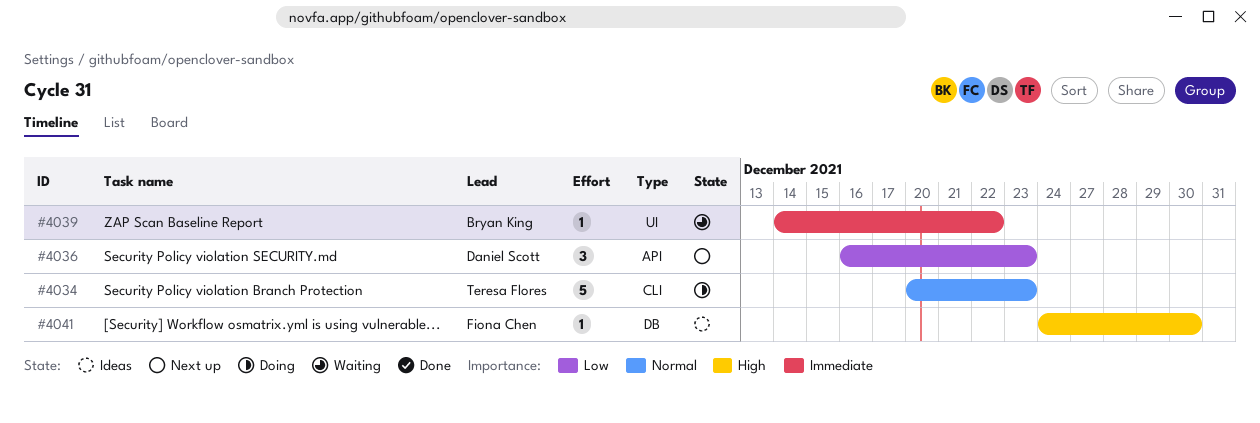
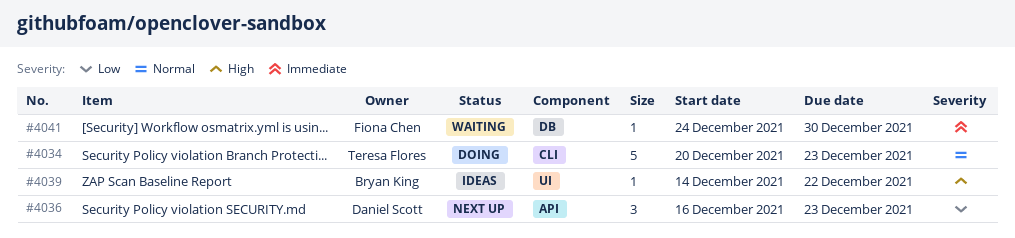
#4039, status: Waiting -> Ideas
#4039, priority: Immediate -> High
#4041, status: Ideas -> Waiting
#4041, priority: High -> Immediate

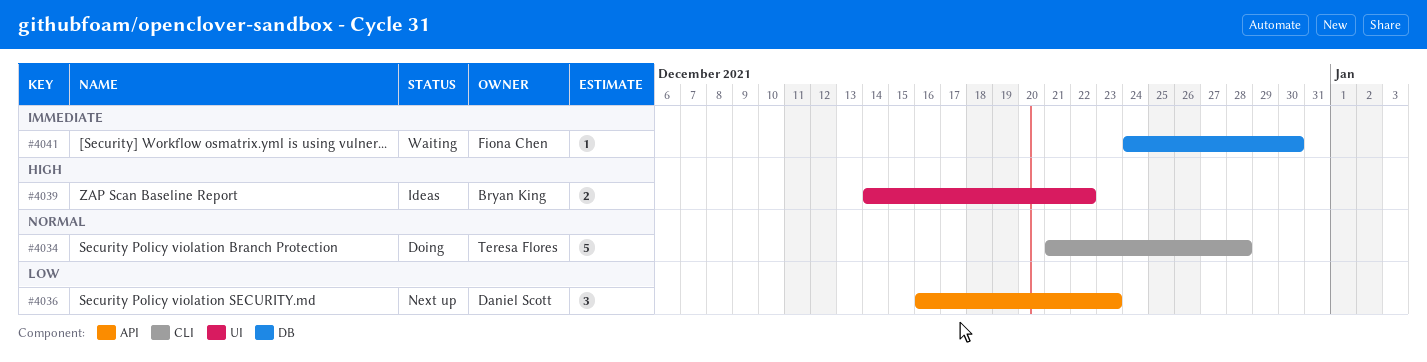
#4034, start: Dec 20 -> Dec 21
#4034, due: Dec 23 -> Dec 28
#4039, estimate: 1 -> 2

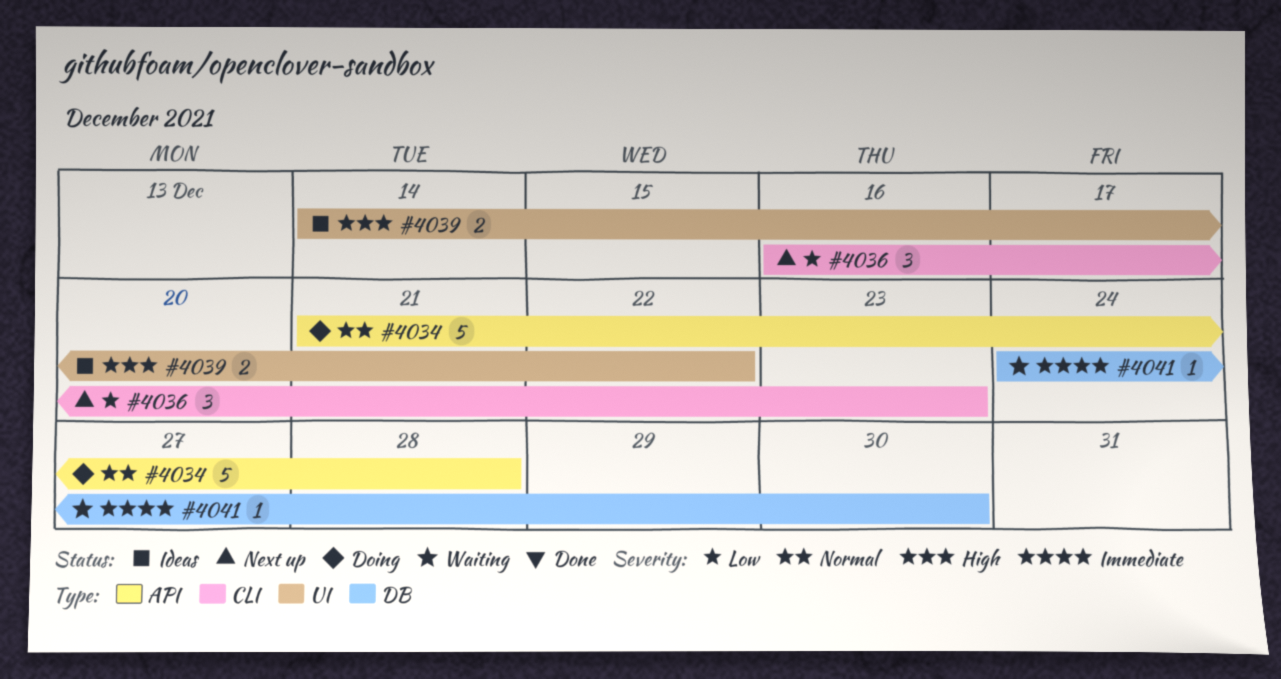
#4034, label: CLI -> API
#4036, label: API -> CLI

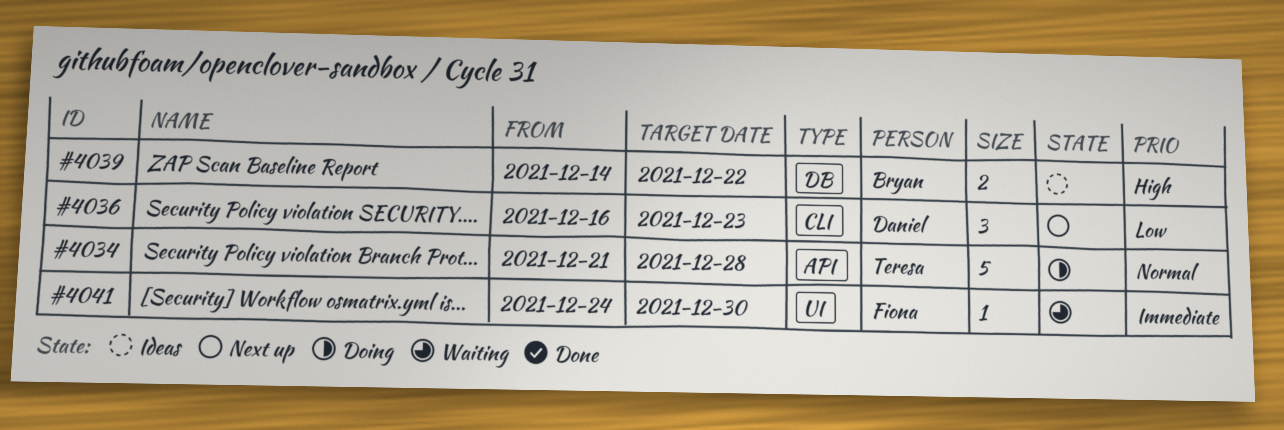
#4039, label: UI -> DB
#4041, label: DB -> UI

